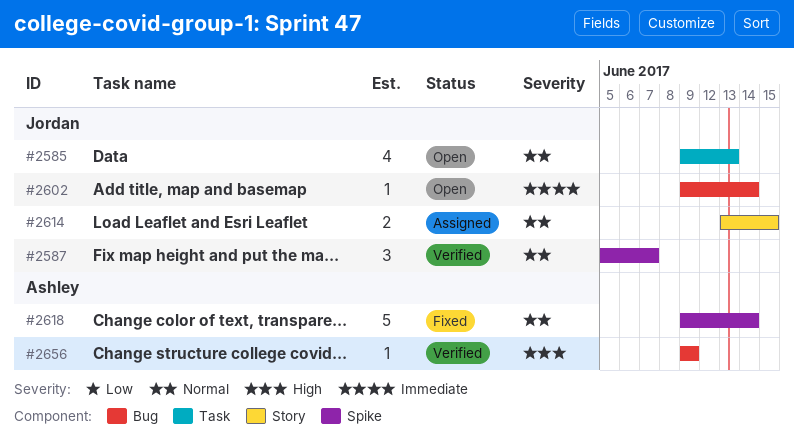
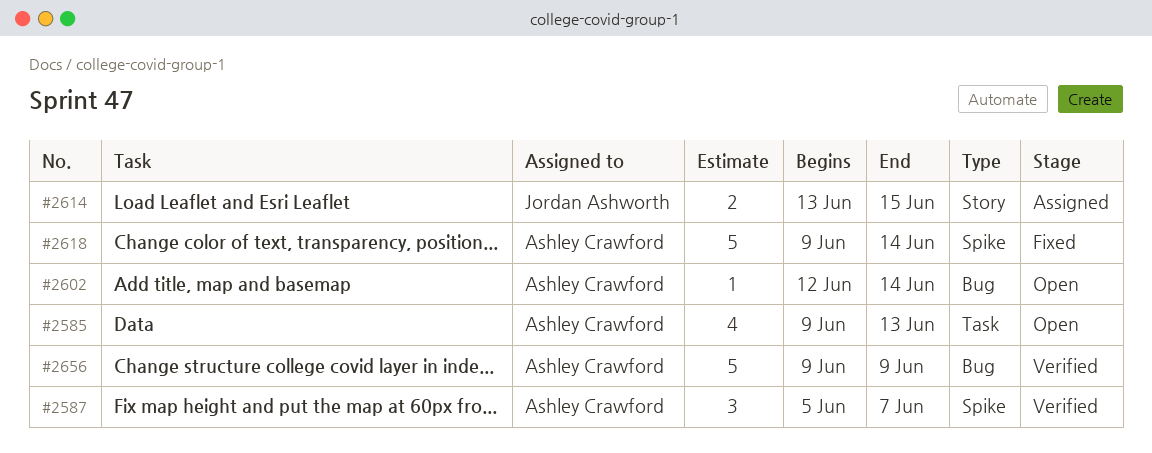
#2585, owner: Jordan Ashworth -> Ashley Crawford
#2587, owner: Jordan Ashworth -> Ashley Crawford
#2602, owner: Jordan Ashworth -> Ashley Crawford
#2602, start: Jun 9 -> Jun 12
#2656, estimate: 1 -> 5

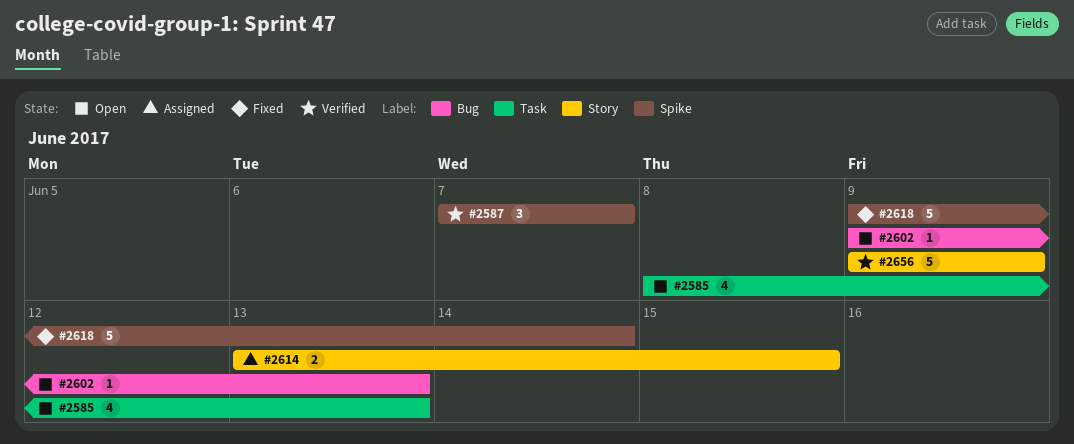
#2585, start: Jun 9 -> Jun 8
#2587, start: Jun 5 -> Jun 7
#2602, start: Jun 12 -> Jun 9
#2602, due: Jun 14 -> Jun 13
#2656, label: Bug -> Story

